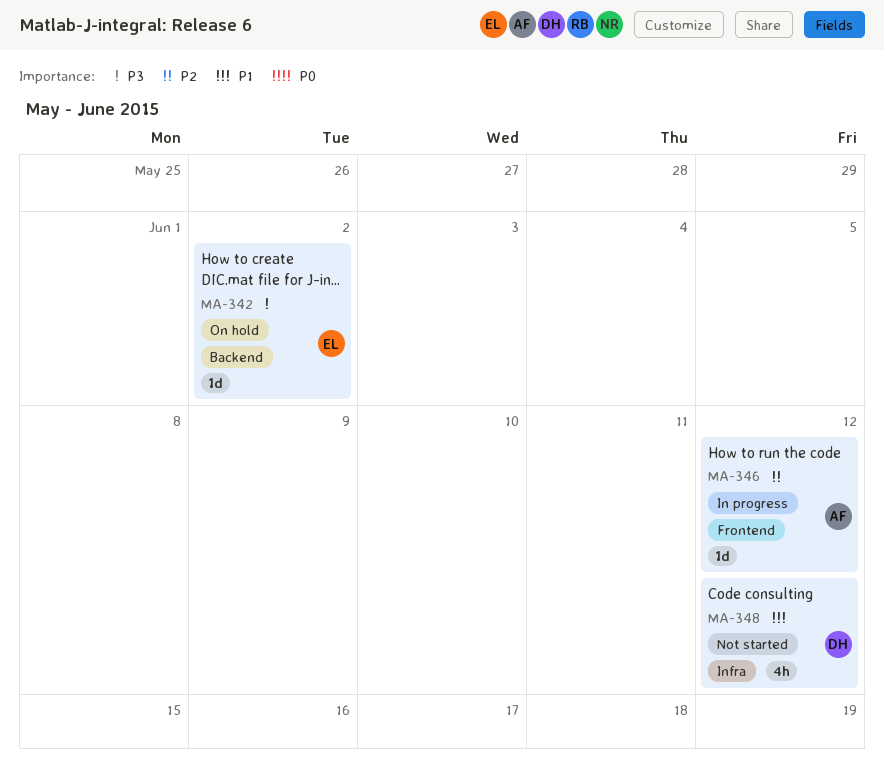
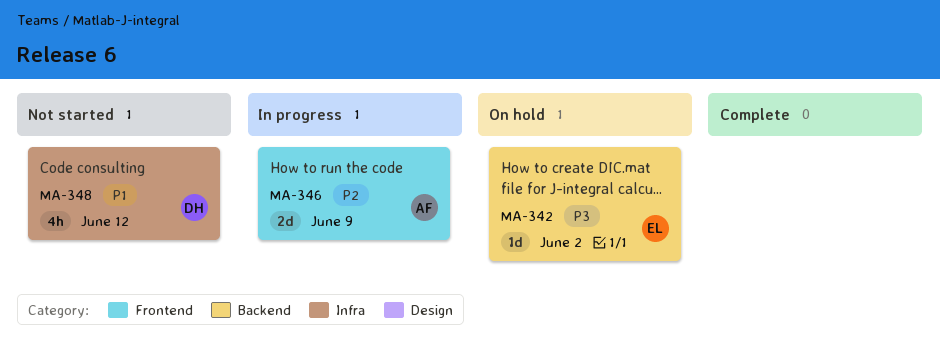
MA-346, estimate: 1d -> 2d
MA-346, due: Jun 12 -> Jun 9

